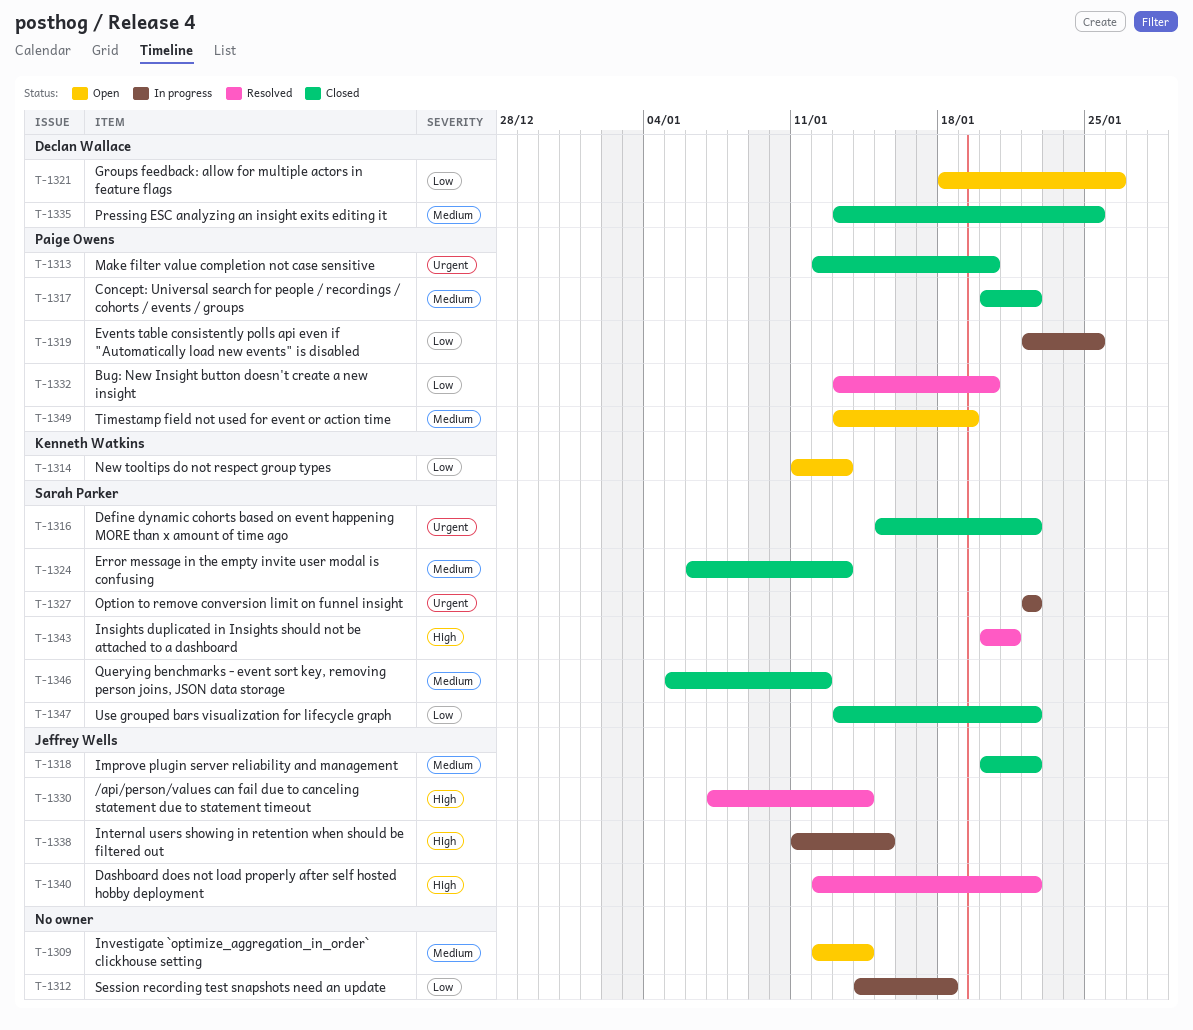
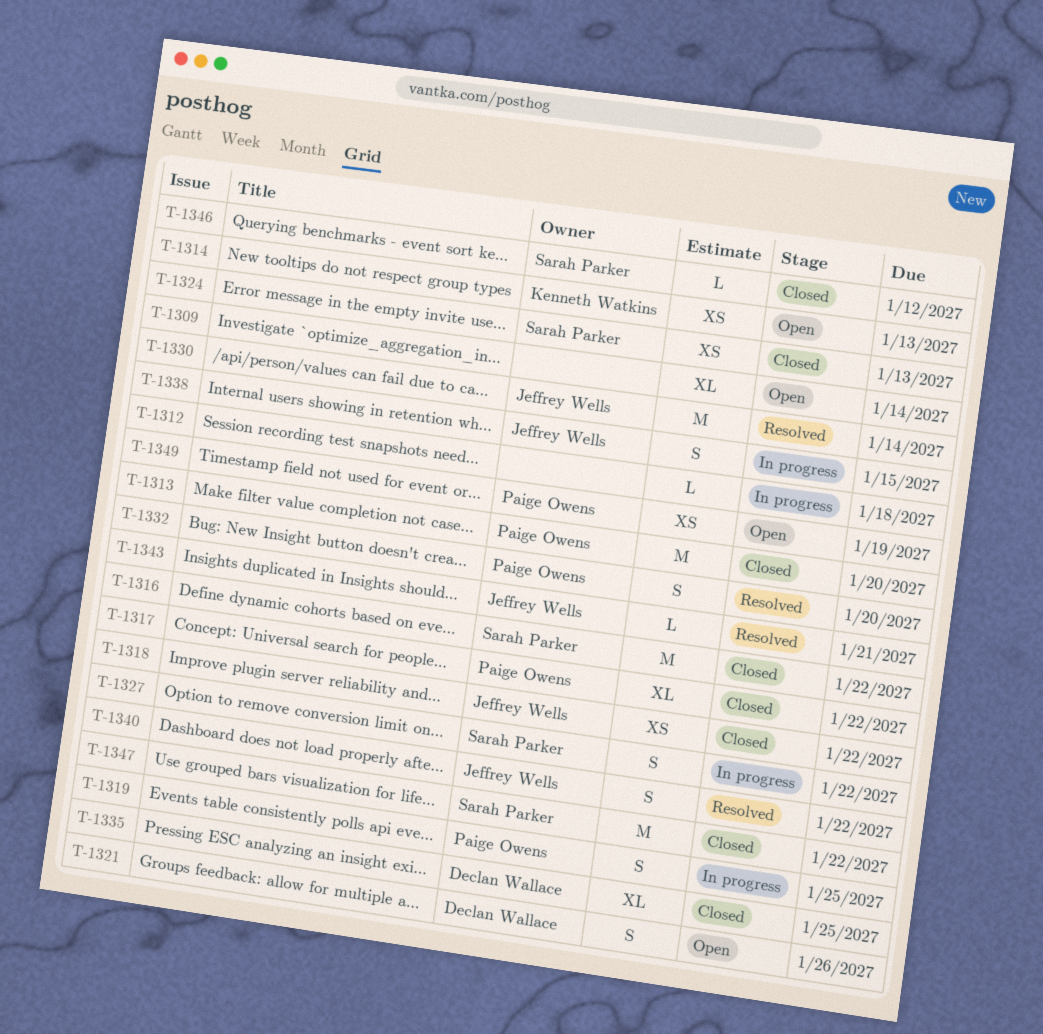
T-1343, owner: Sarah Parker -> Jeffrey Wells

